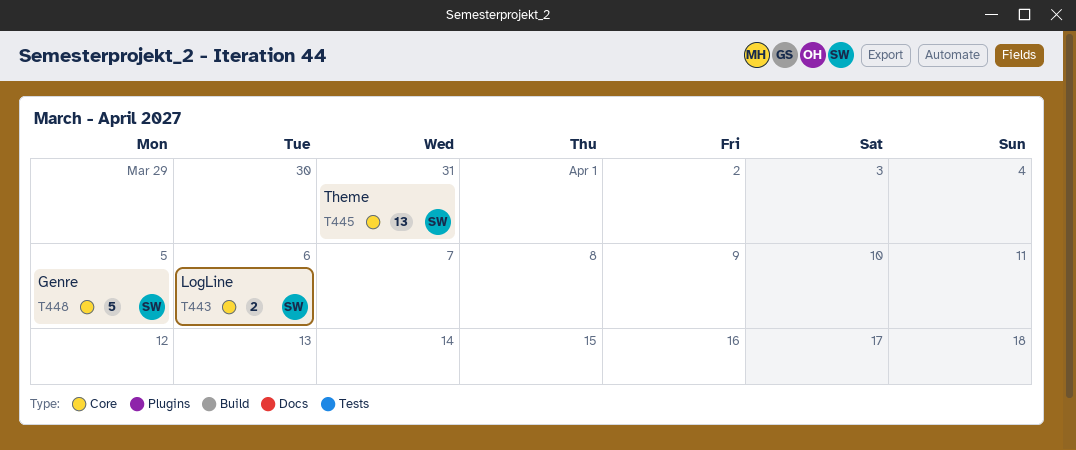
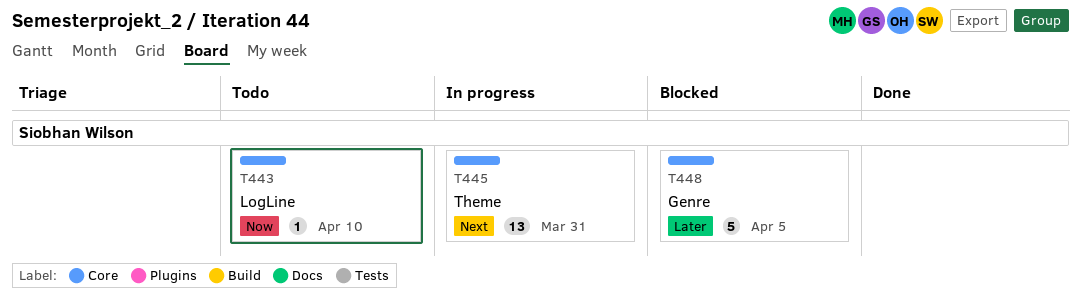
T443, estimate: 2 -> 1
T443, due: Apr 6 -> Apr 10

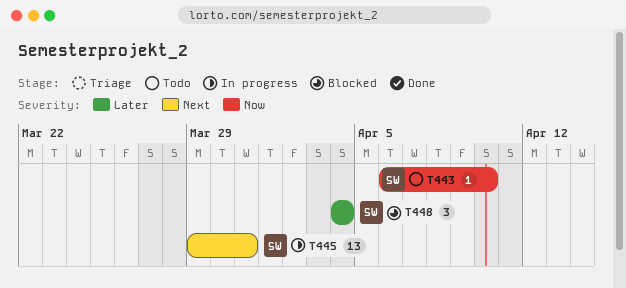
T448, estimate: 5 -> 3
T448, due: Apr 5 -> Apr 4

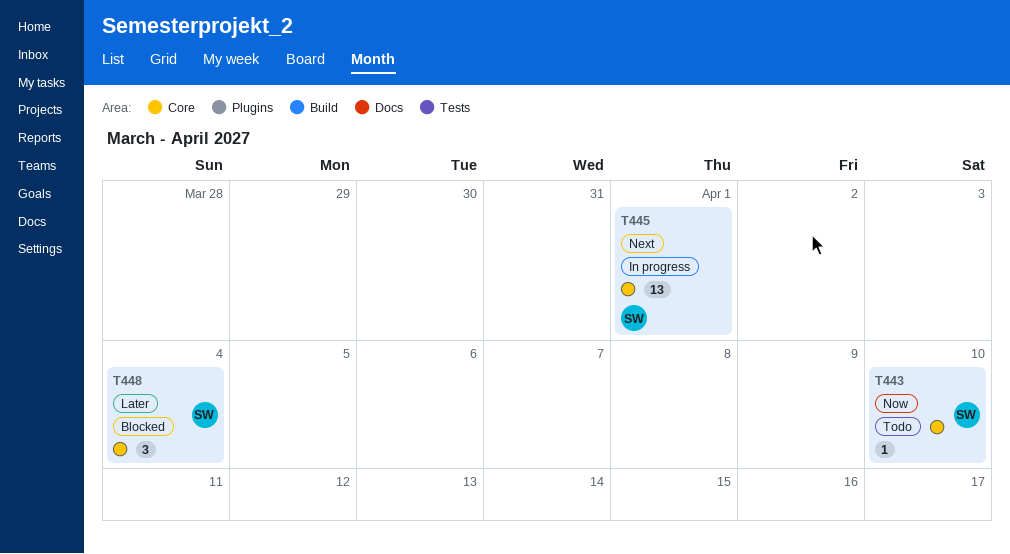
T445, due: Mar 31 -> Apr 1

